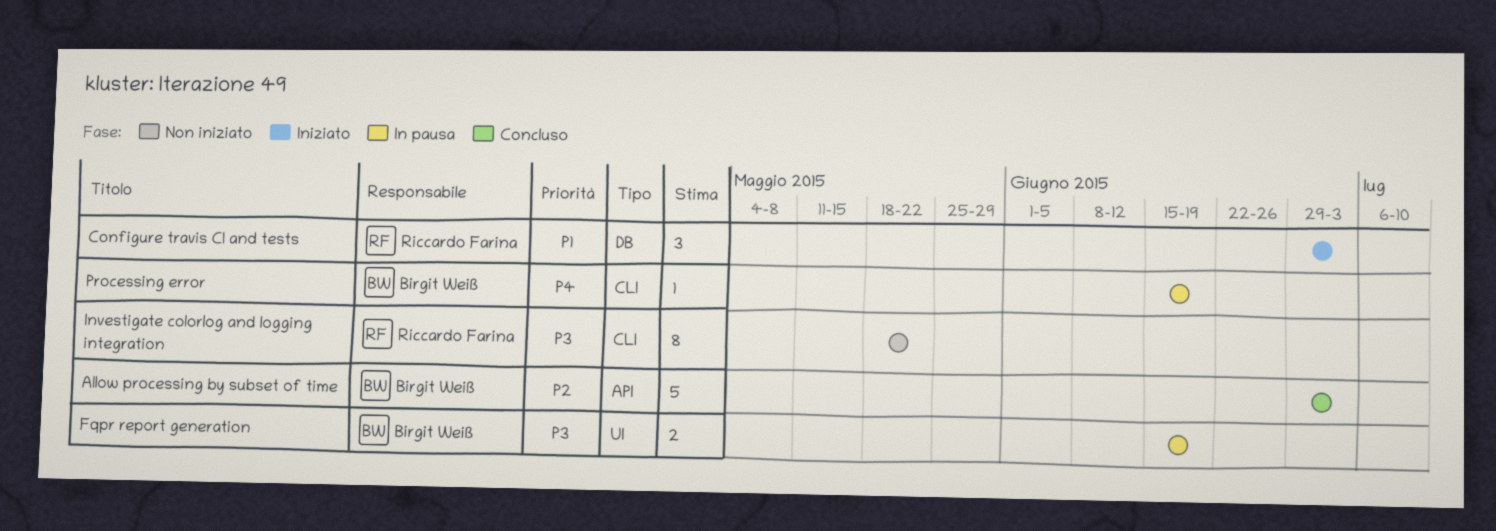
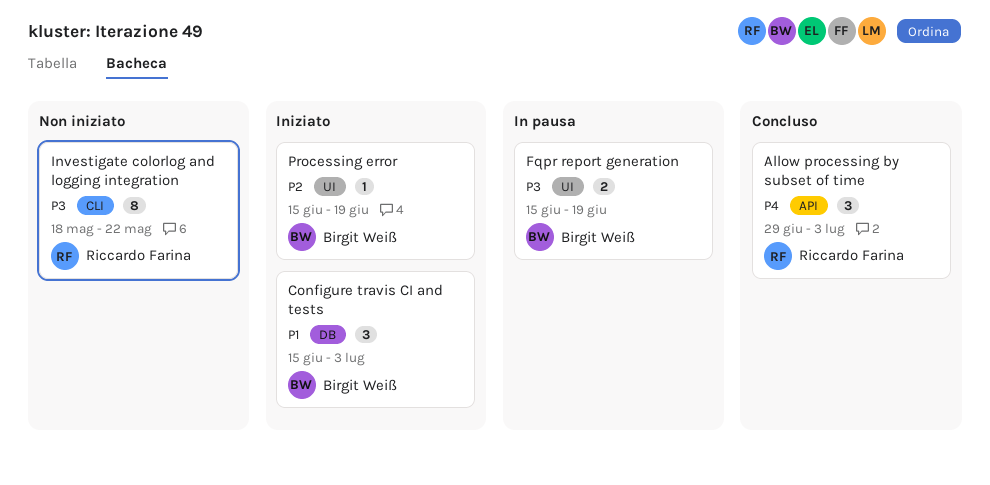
Allow processing by subset of time, owner: Birgit Weiß -> Riccardo Farina
Allow processing by subset of time, priority: P2 -> P4
Allow processing by subset of time, estimate: 5 -> 3
Configure travis CI and tests, owner: Riccardo Farina -> Birgit Weiß
Configure travis CI and tests, start: Jun 29 -> Jun 15
Processing error, status: In pausa -> Iniziato
Processing error, priority: P4 -> P2
Processing error, label: CLI -> UI

